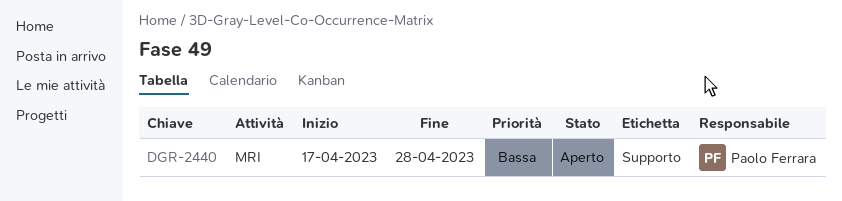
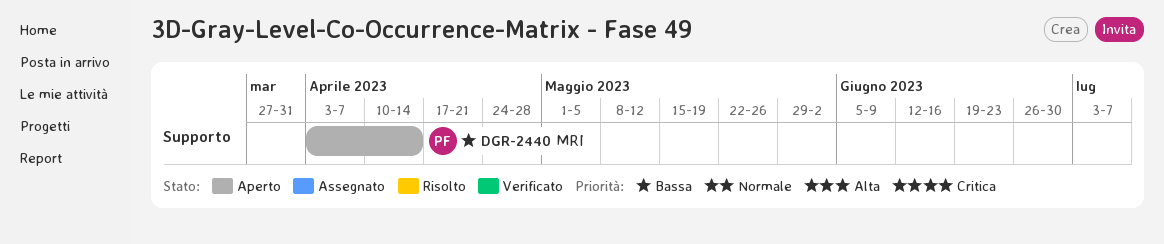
DGR-2440, start: Apr 17 -> Apr 3
DGR-2440, due: Apr 28 -> Apr 14

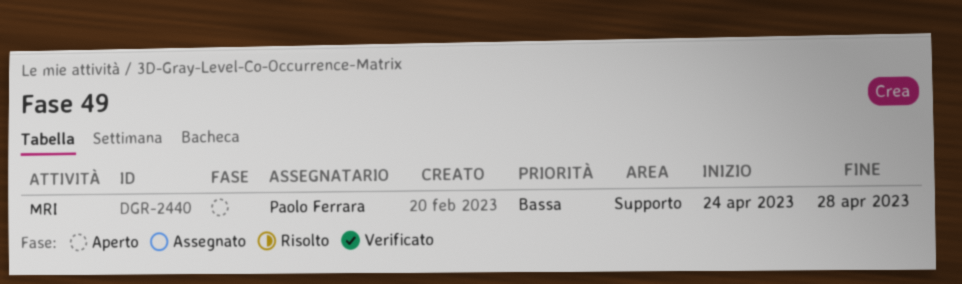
DGR-2440, start: Apr 3 -> Apr 24
DGR-2440, due: Apr 14 -> Apr 28

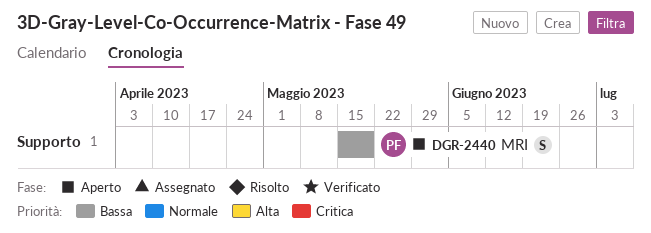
DGR-2440, start: Apr 24 -> May 15
DGR-2440, due: Apr 28 -> May 19

